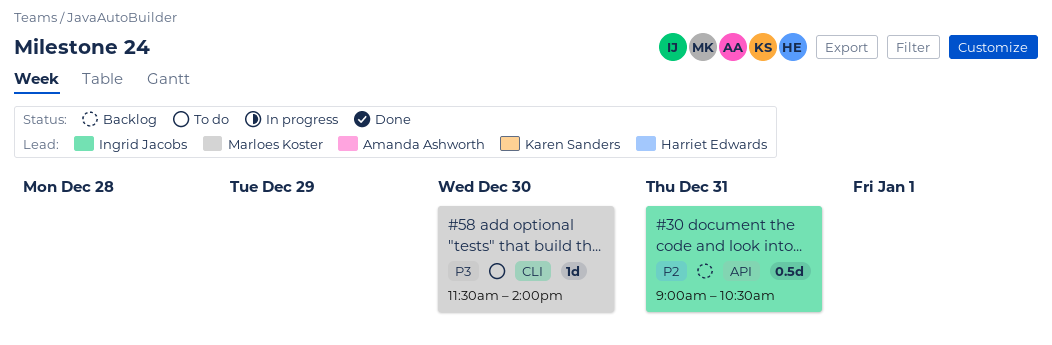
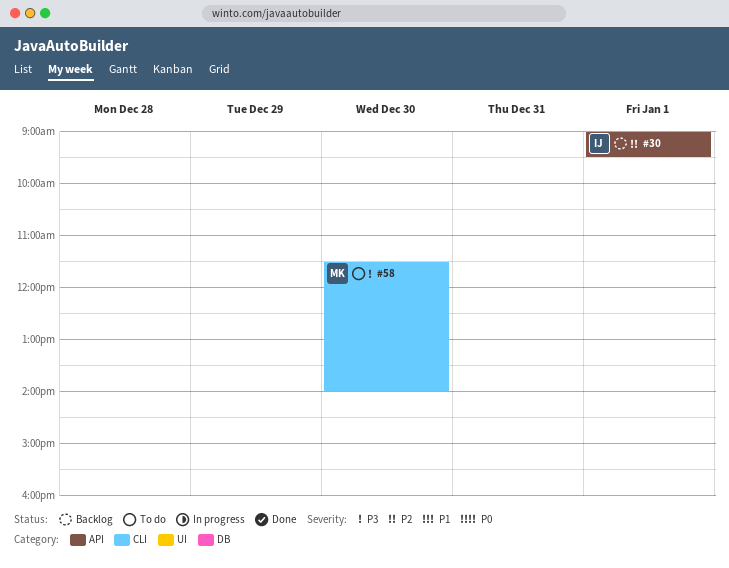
#30, day: Dec 31 -> Jan 1
#30, ends: 10:30 -> 09:30

